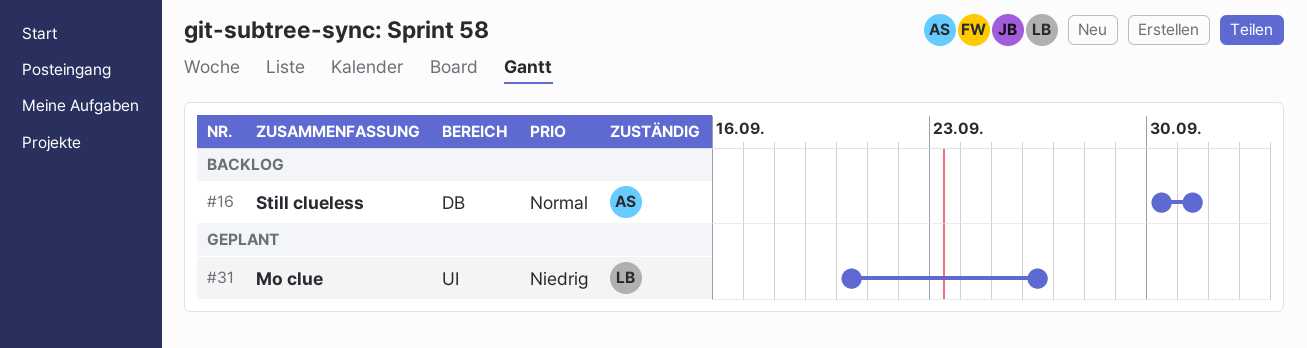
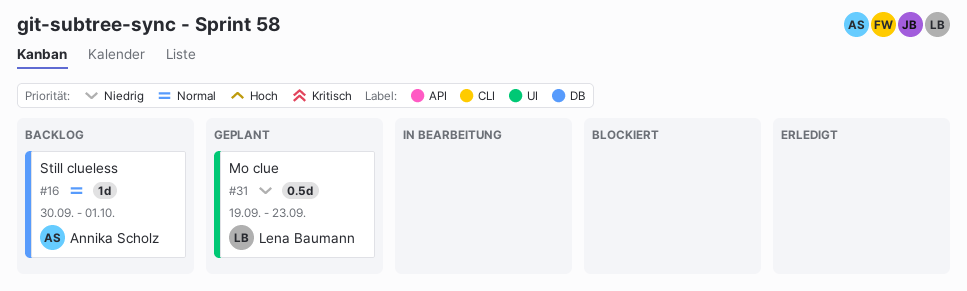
#31, start: Sep 20 -> Sep 19
#31, due: Sep 26 -> Sep 23

